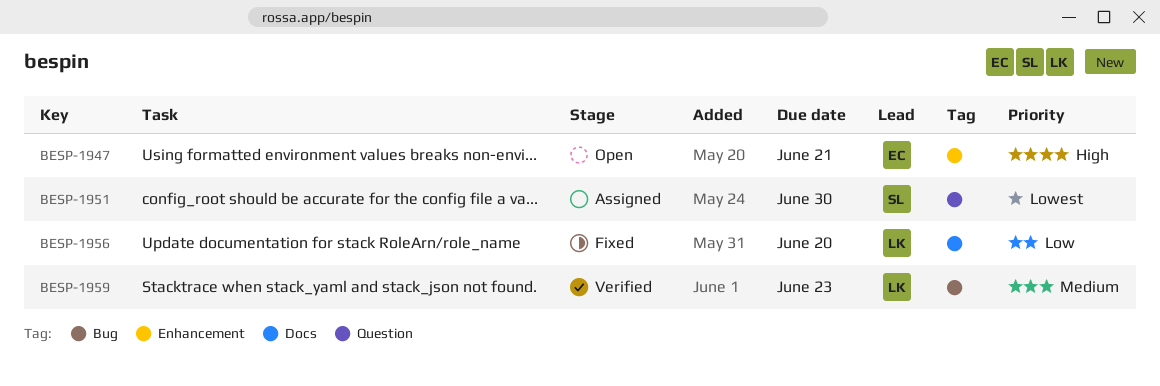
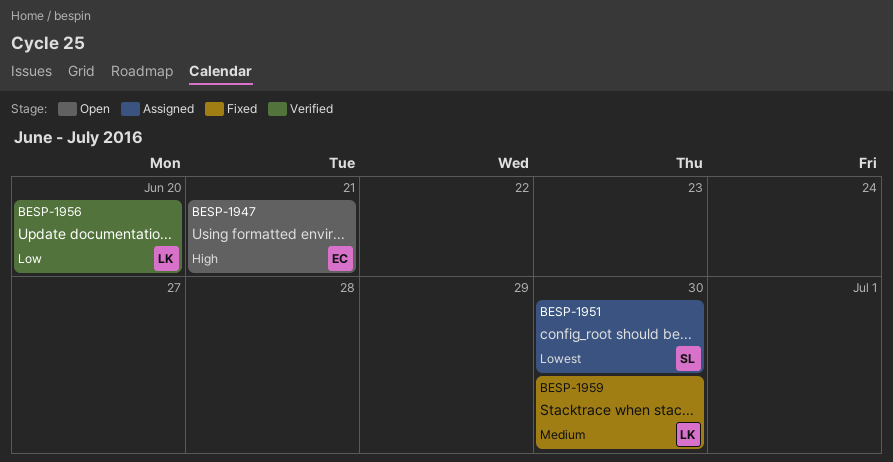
BESP-1956, status: Fixed -> Verified
BESP-1959, status: Verified -> Fixed
BESP-1959, due: Jun 23 -> Jun 30

